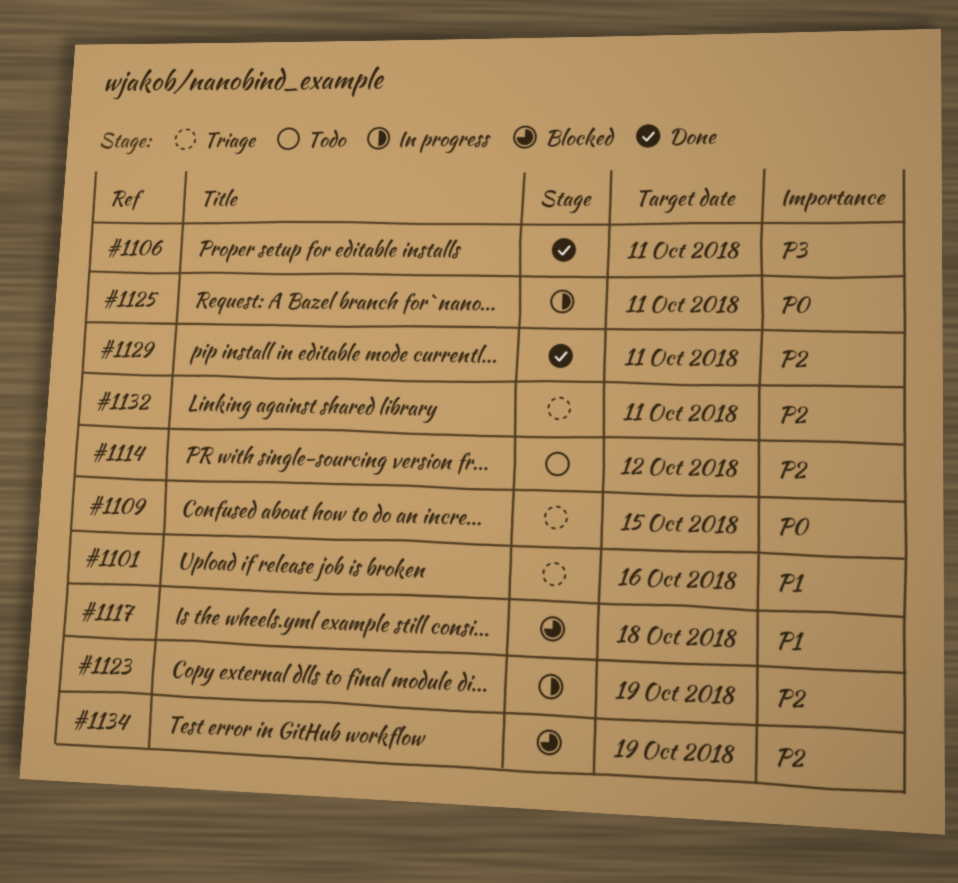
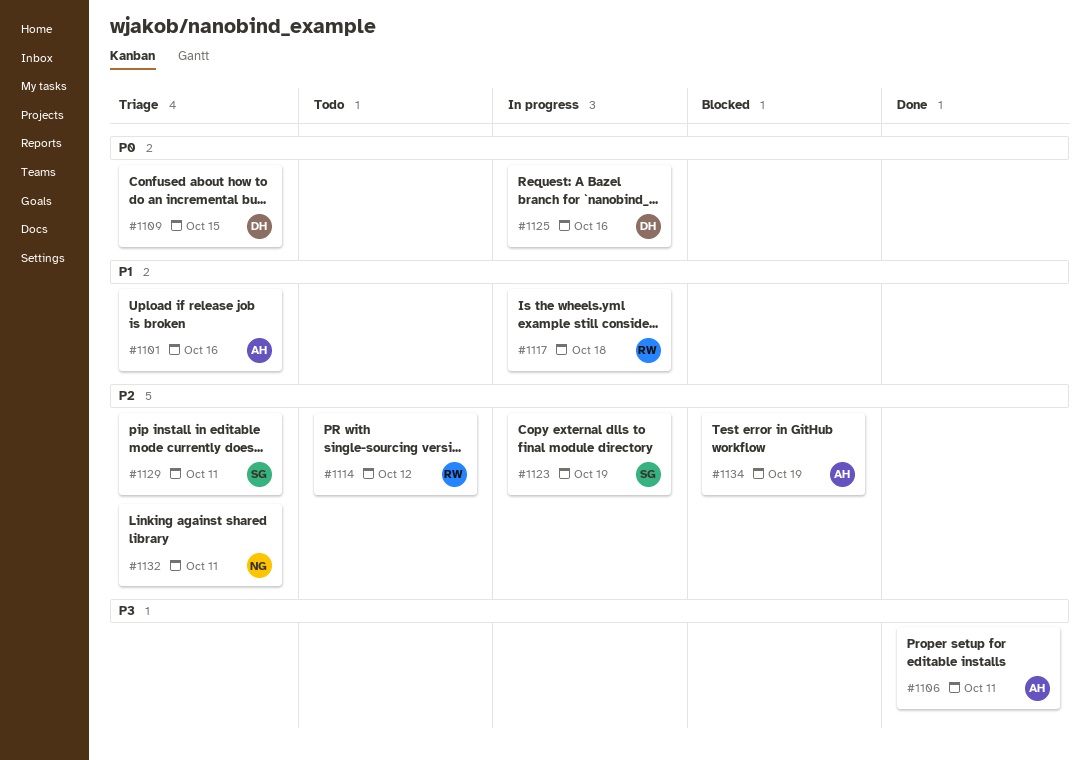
#1117, status: Blocked -> In progress
#1125, due: Oct 11 -> Oct 16
#1129, status: Done -> Triage

